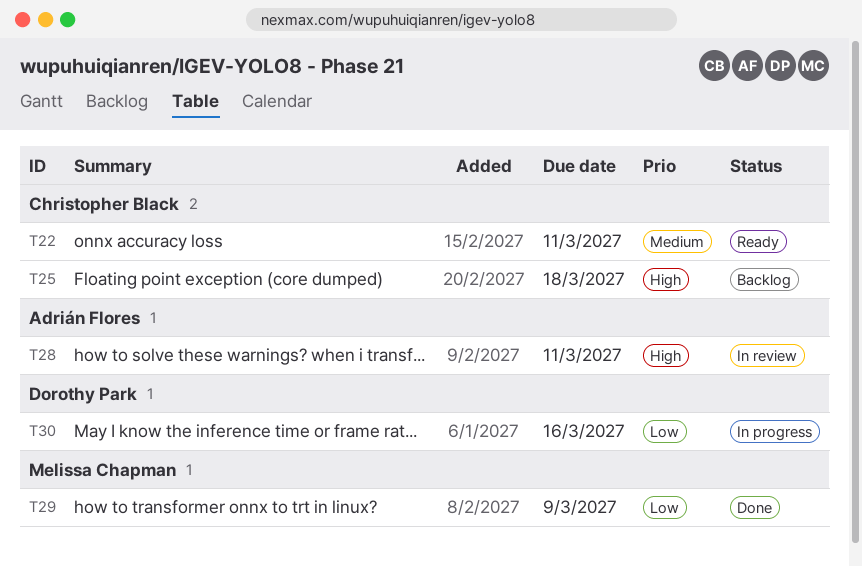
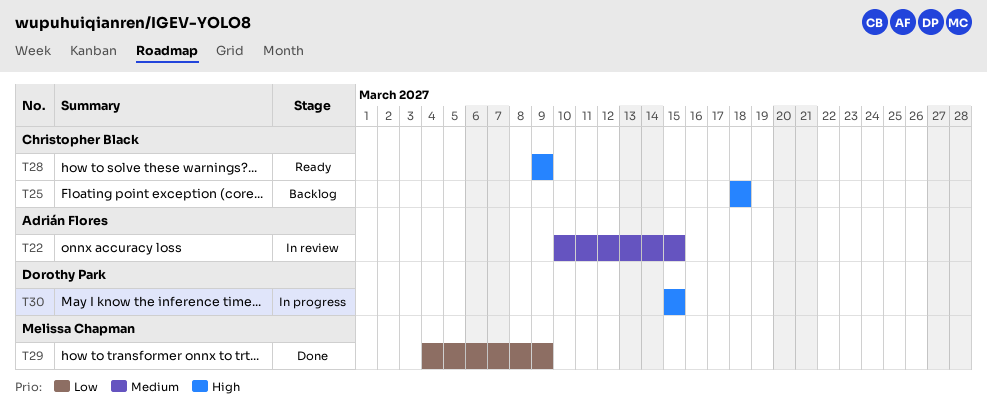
T22, status: Ready -> In review
T22, owner: Christopher Black -> Adrián Flores
T22, due: Mar 11 -> Mar 15
T28, status: In review -> Ready
T28, owner: Adrián Flores -> Christopher Black
T28, due: Mar 11 -> Mar 9
T30, priority: Low -> High
T30, due: Mar 16 -> Mar 15

